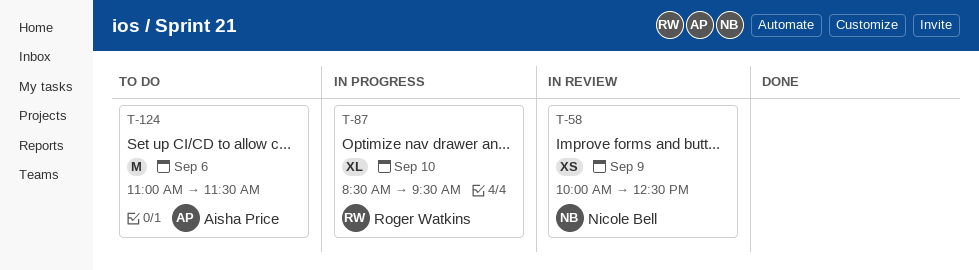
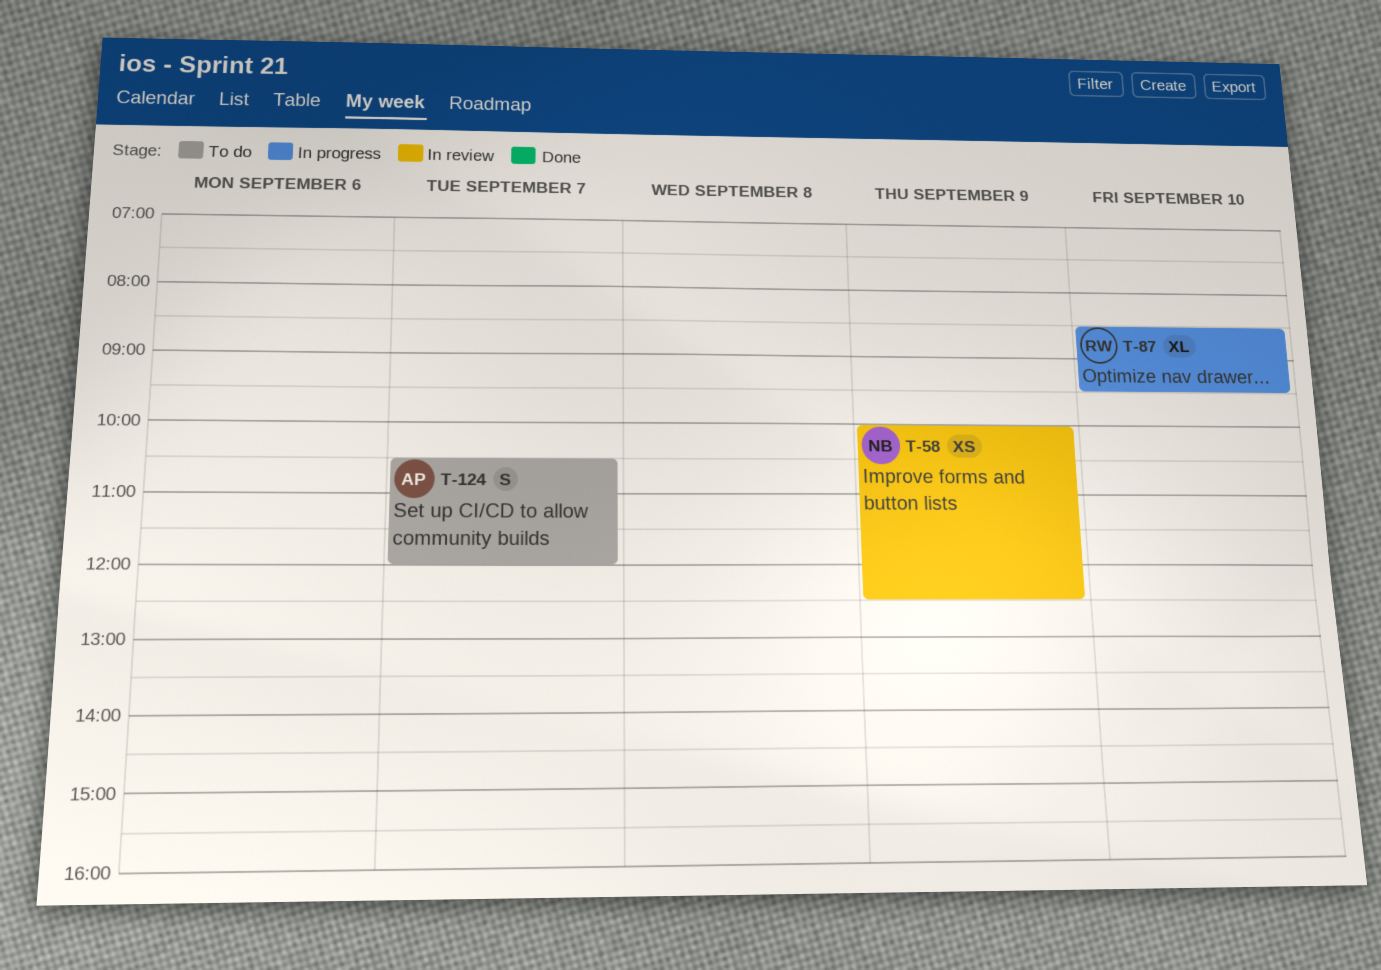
T-124, estimate: M -> S
T-124, day: Sep 6 -> Sep 7
T-124, begins: 11:00 -> 10:30
T-124, ends: 11:30 -> 12:00

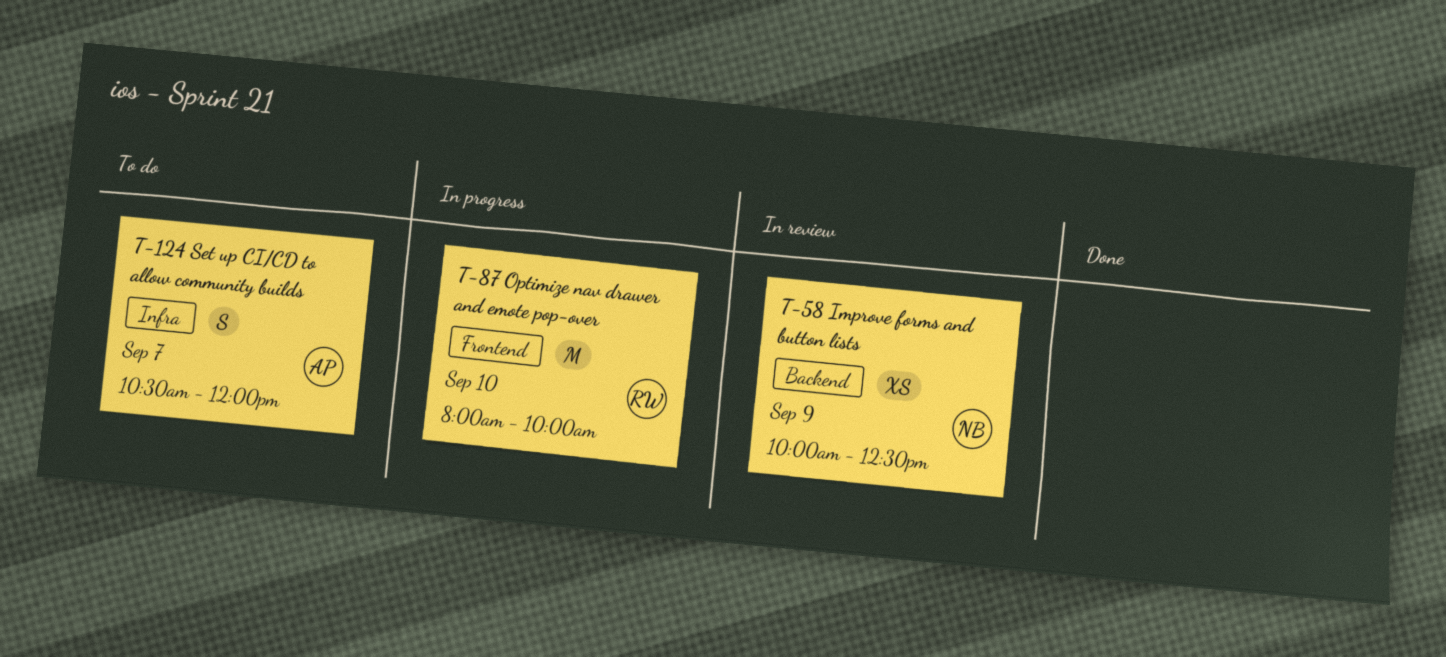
T-87, estimate: XL -> M
T-87, begins: 08:30 -> 08:00
T-87, ends: 09:30 -> 10:00

